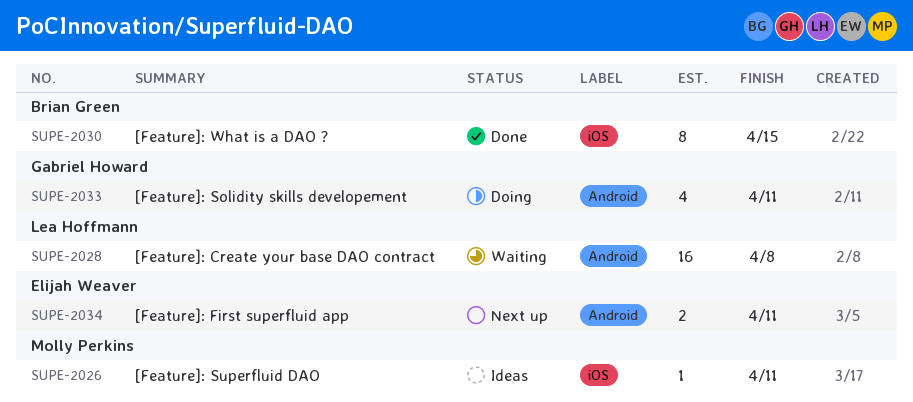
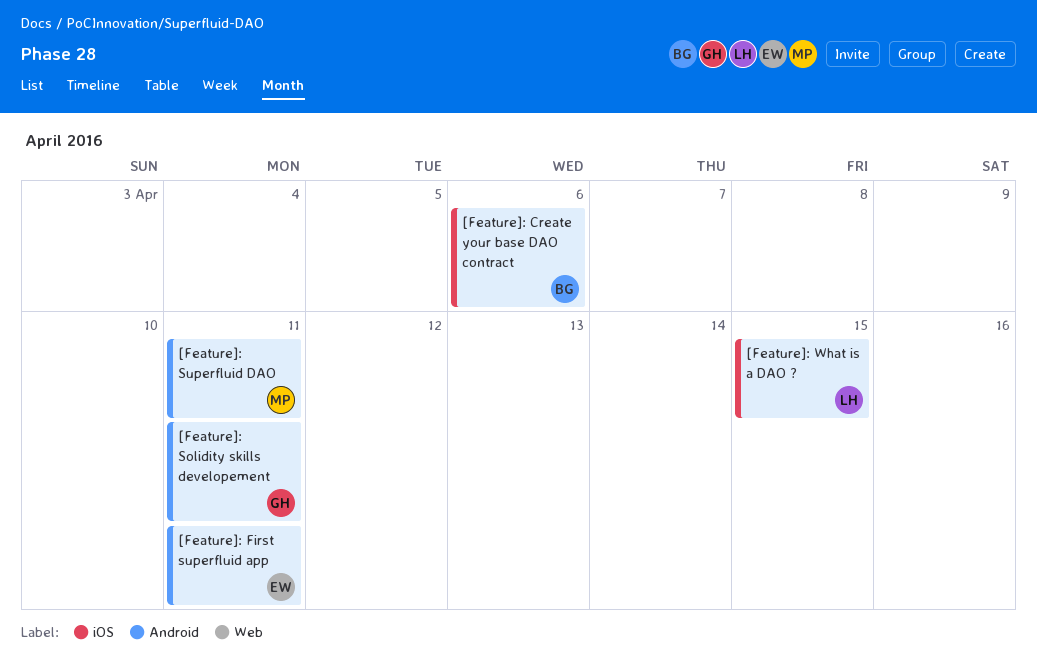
[Feature]: Create your base DAO contract, owner: Lea Hoffmann -> Brian Green
[Feature]: Create your base DAO contract, label: Android -> iOS
[Feature]: Create your base DAO contract, due: Apr 8 -> Apr 6
[Feature]: Superfluid DAO, label: iOS -> Android
[Feature]: What is a DAO ?, owner: Brian Green -> Lea Hoffmann

